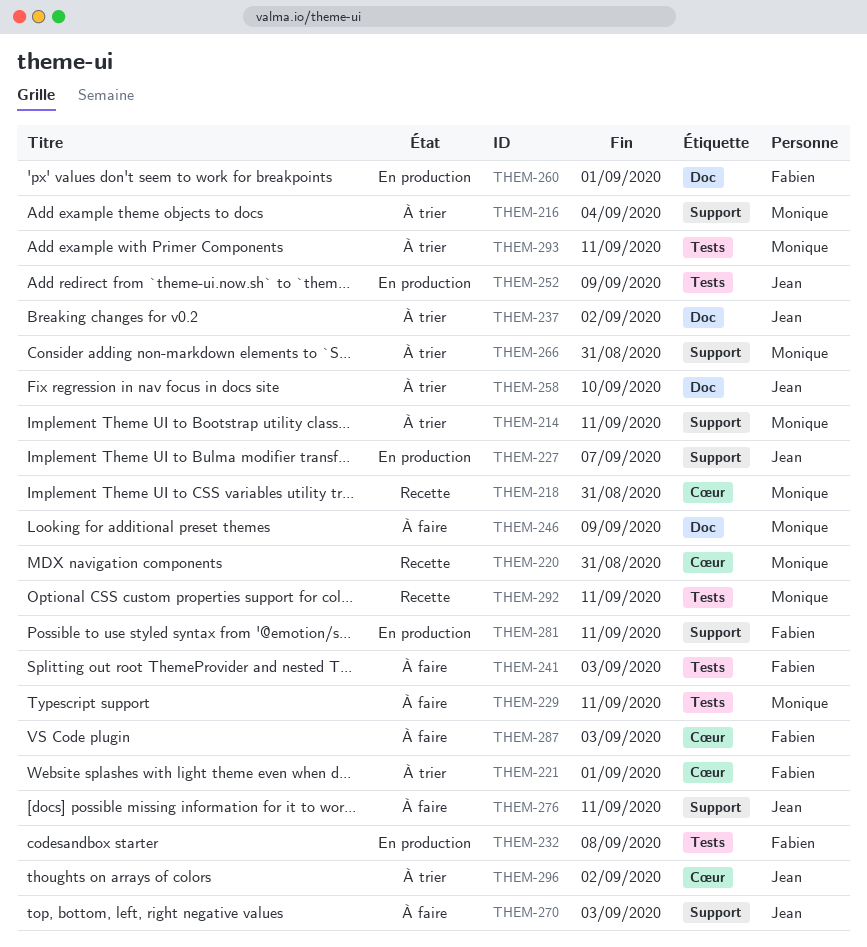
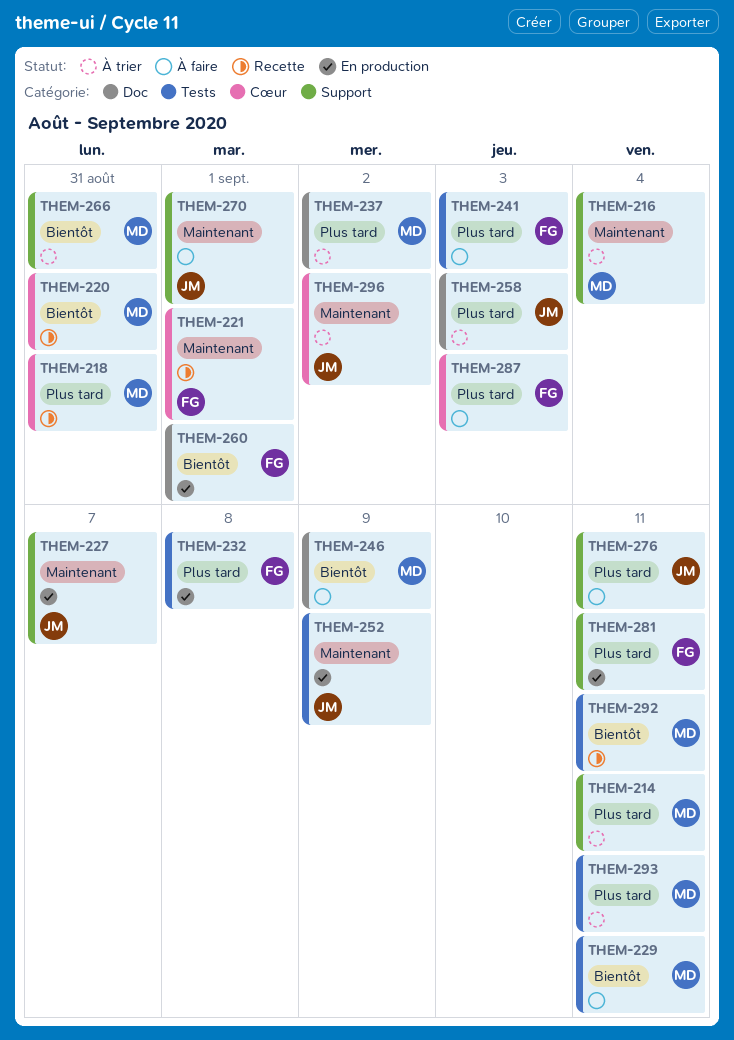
THEM-221, status: À trier -> Recette
THEM-237, owner: Jean -> Monique
THEM-258, due: Sep 10 -> Sep 3
THEM-270, due: Sep 3 -> Sep 1

